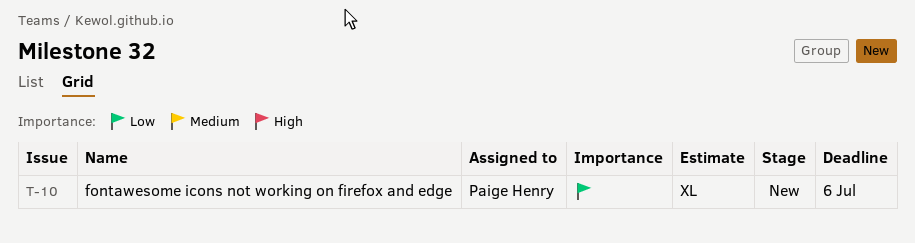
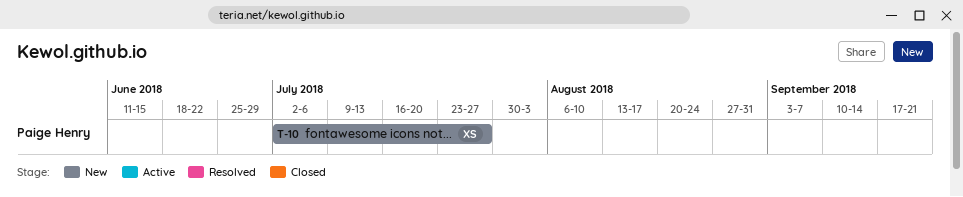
T-10, estimate: XL -> XS
T-10, due: Jul 6 -> Jul 27

